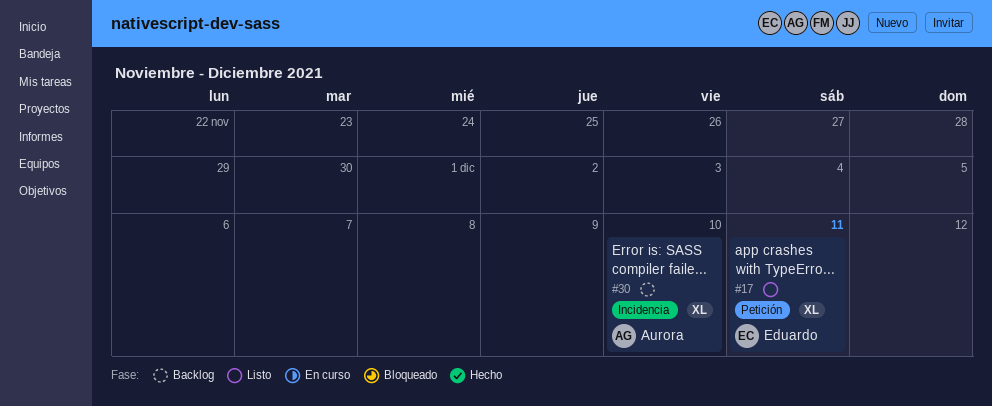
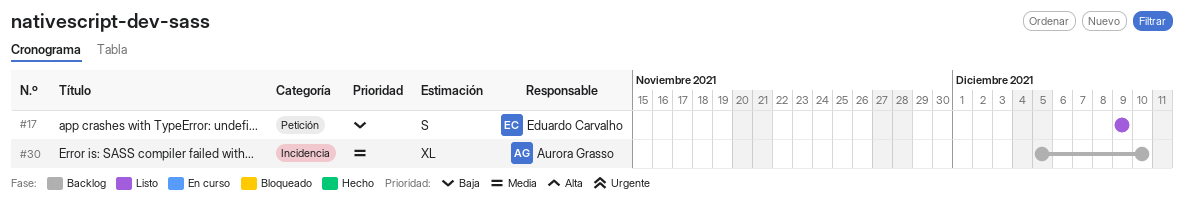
#17, estimate: XL -> S
#17, due: Dec 11 -> Dec 9

